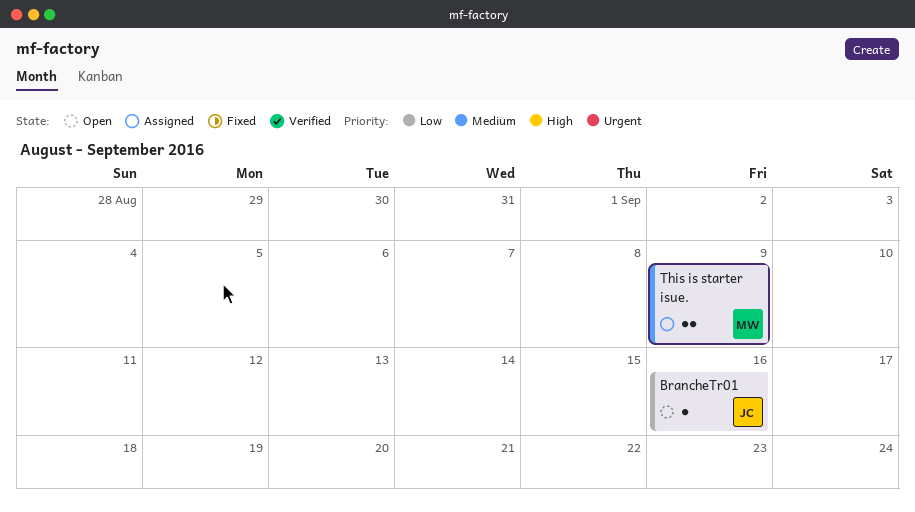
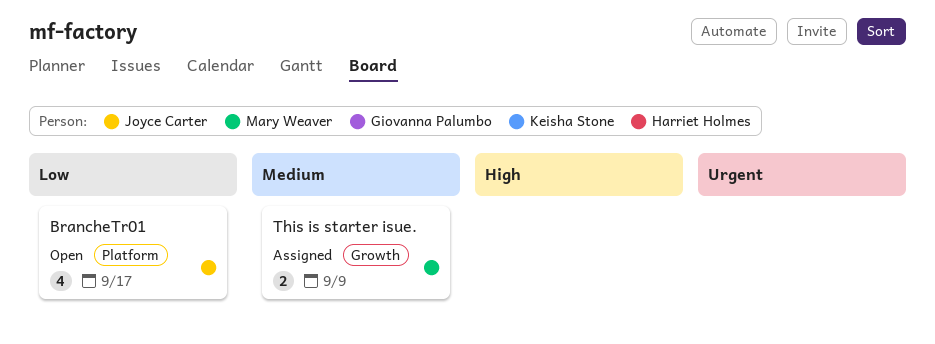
BrancheTr01, estimate: 1 -> 4
BrancheTr01, due: Sep 16 -> Sep 17

